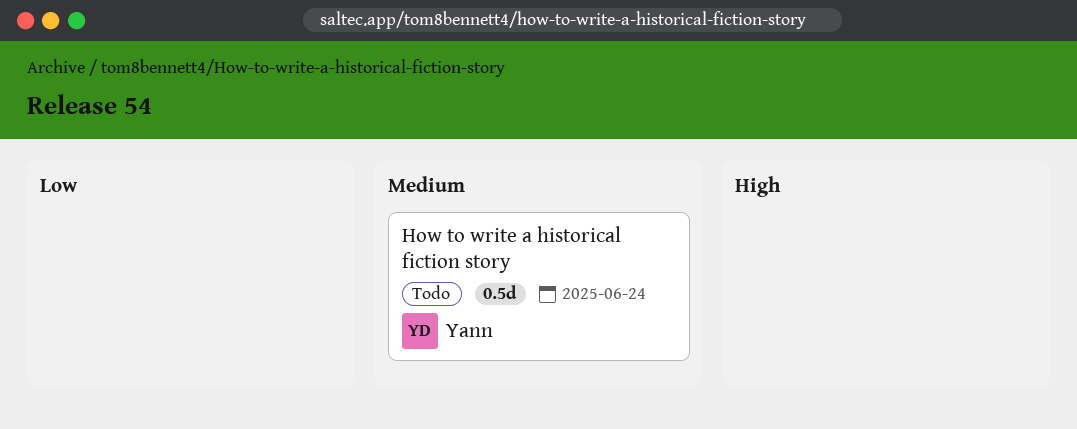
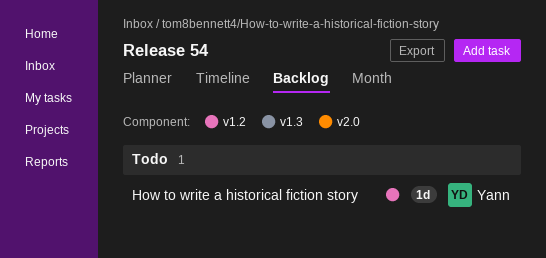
How to write a historical fiction story, estimate: 0.5d -> 1d

